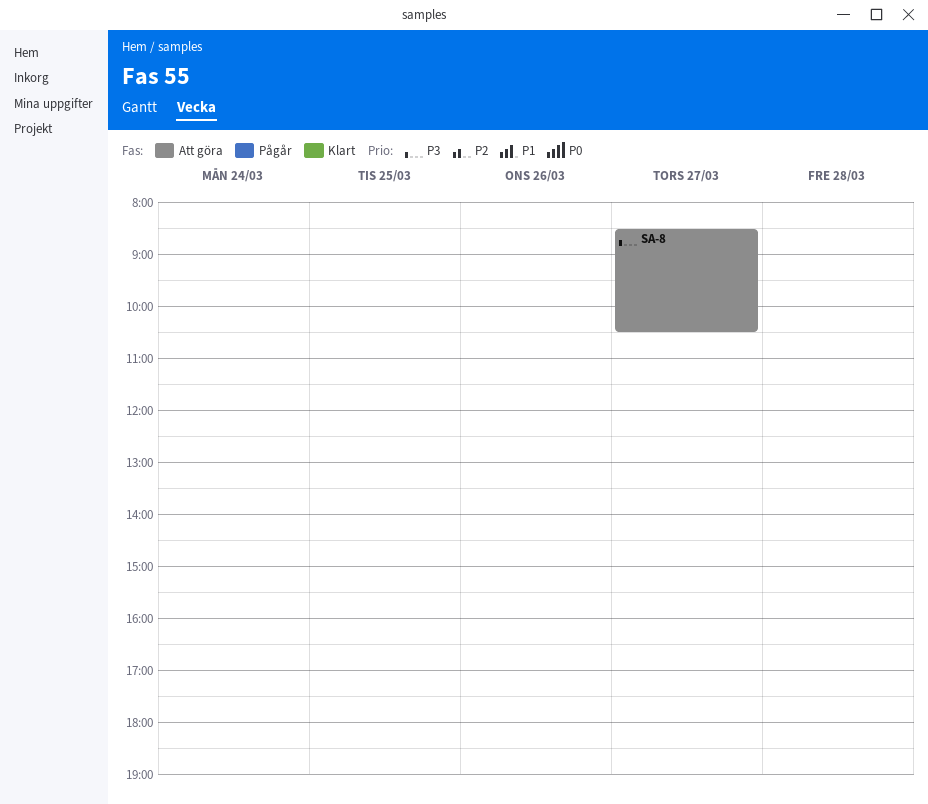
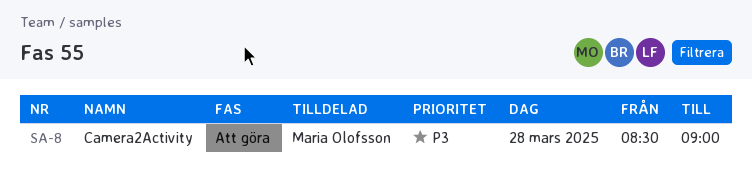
SA-8, day: Mar 27 -> Mar 28
SA-8, ends: 10:30 -> 09:00

